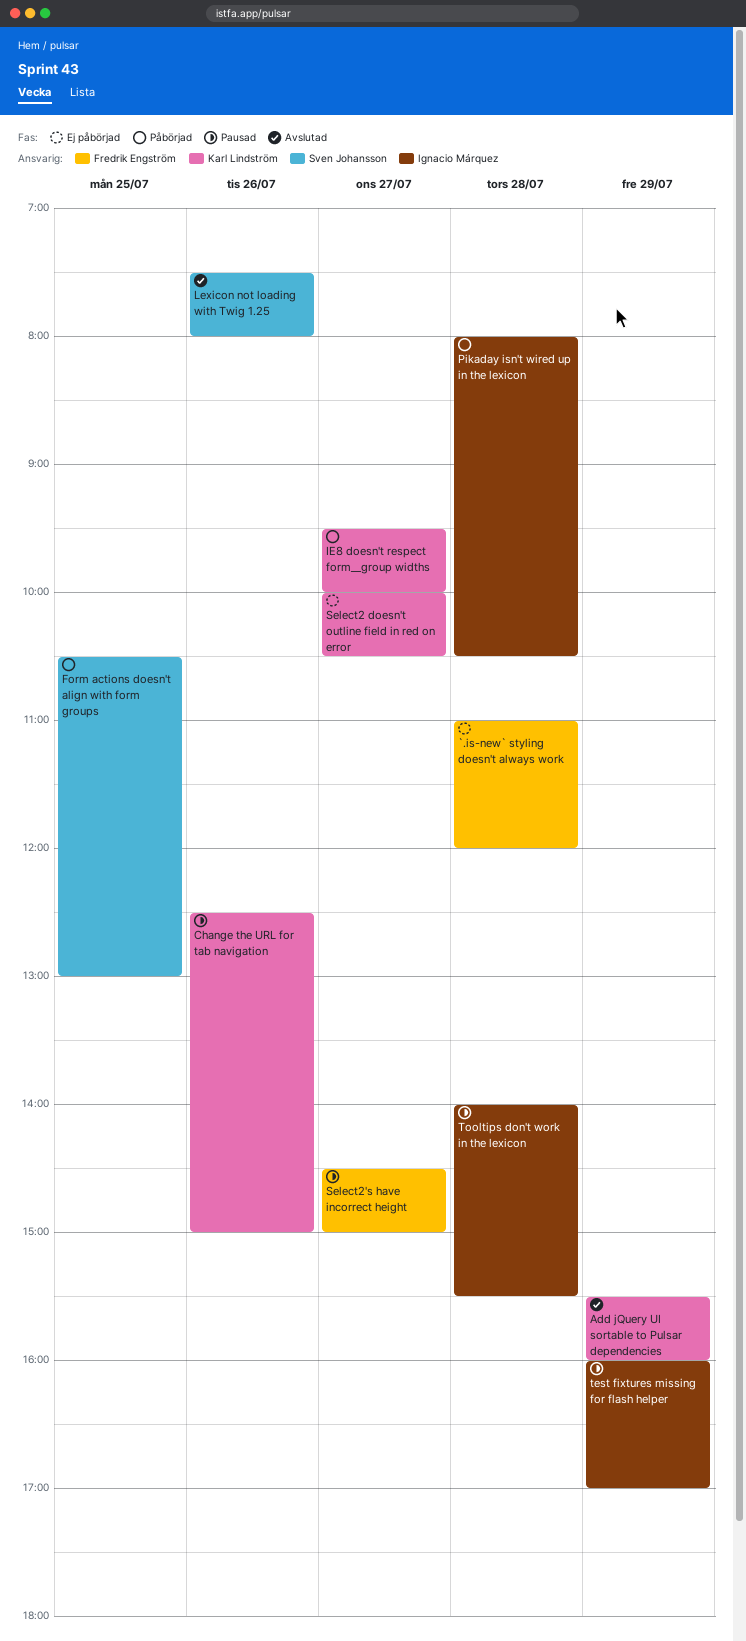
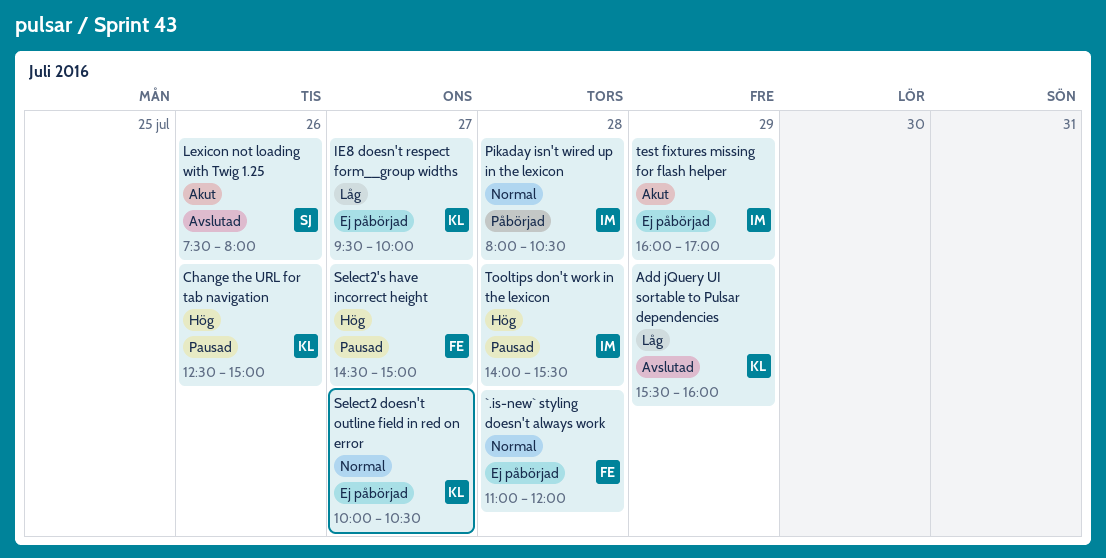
Form actions doesn't align with form groups: present -> none
IE8 doesn't respect form__group widths, status: Påbörjad -> Ej påbörjad
test fixtures missing for flash helper, status: Pausad -> Ej påbörjad

